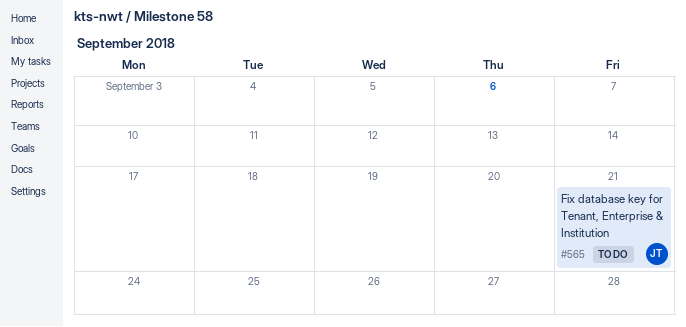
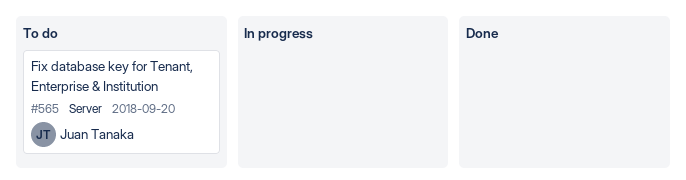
#565, due: Sep 21 -> Sep 20

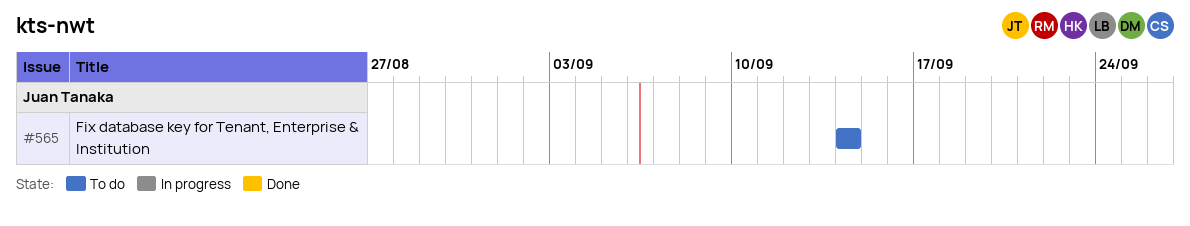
#565, due: Sep 20 -> Sep 14

